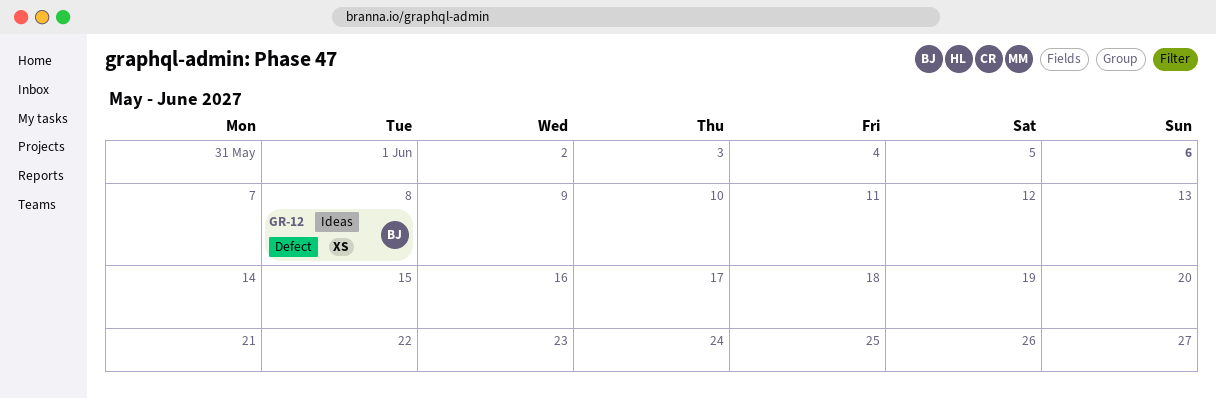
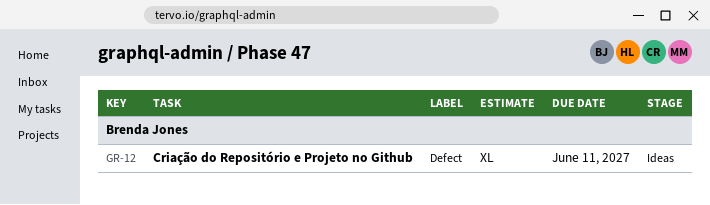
GR-12, estimate: XS -> XL
GR-12, due: Jun 8 -> Jun 11

